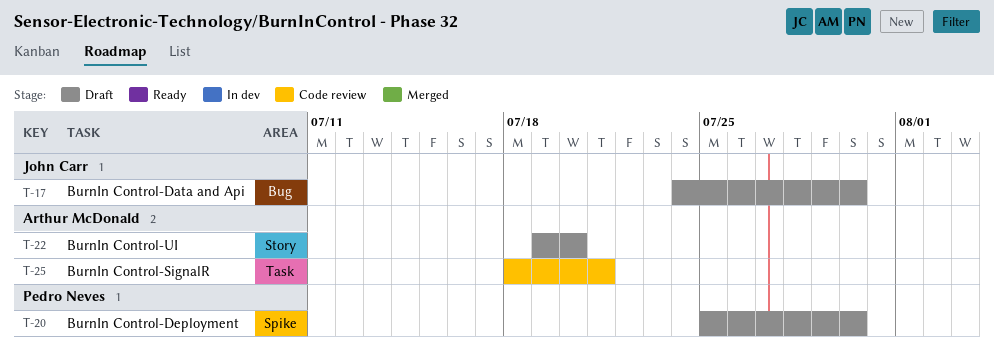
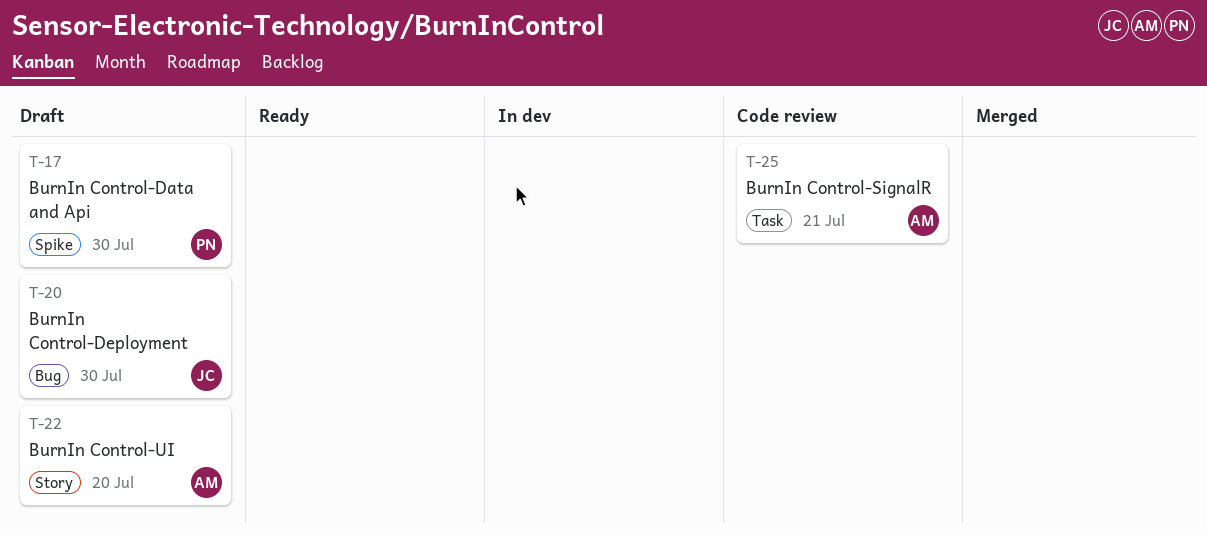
T-17, owner: John Carr -> Pedro Neves
T-17, label: Bug -> Spike
T-20, owner: Pedro Neves -> John Carr
T-20, label: Spike -> Bug

